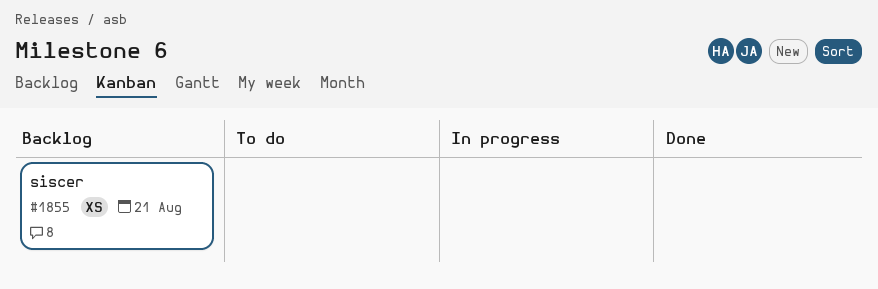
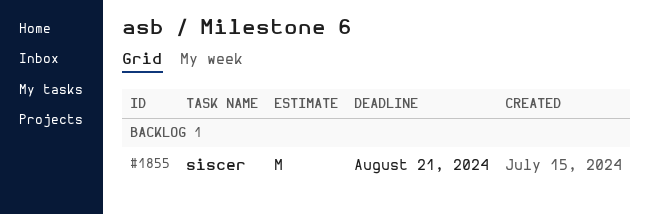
#1855, estimate: XS -> M

